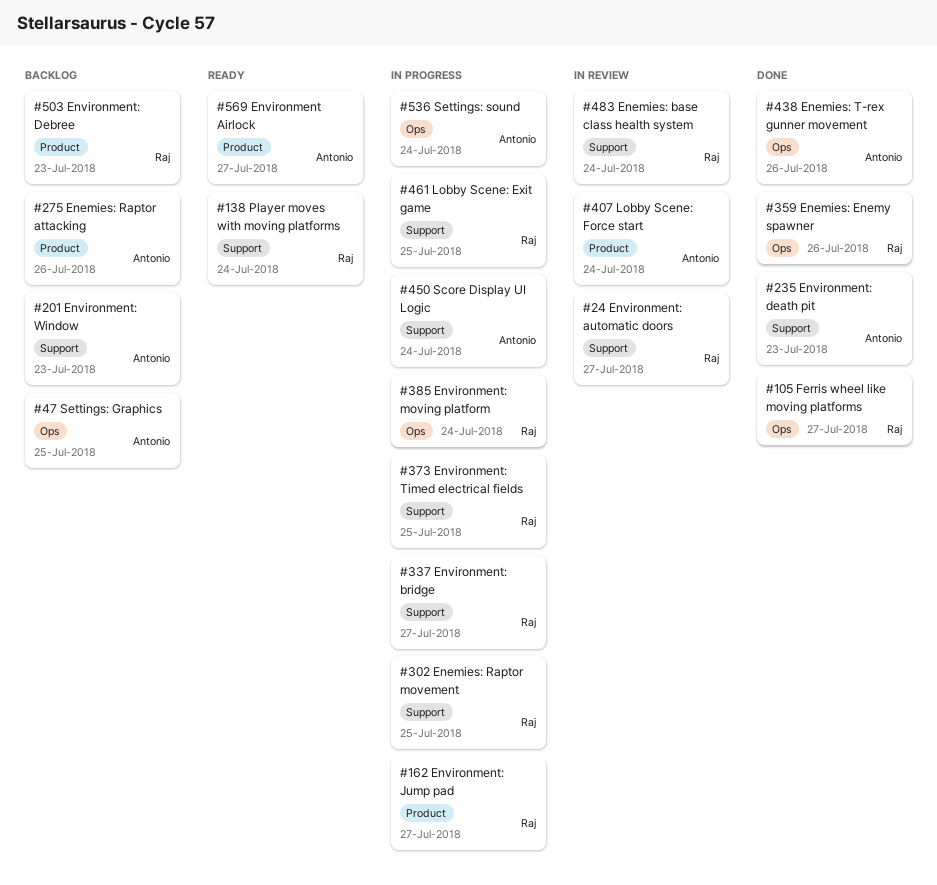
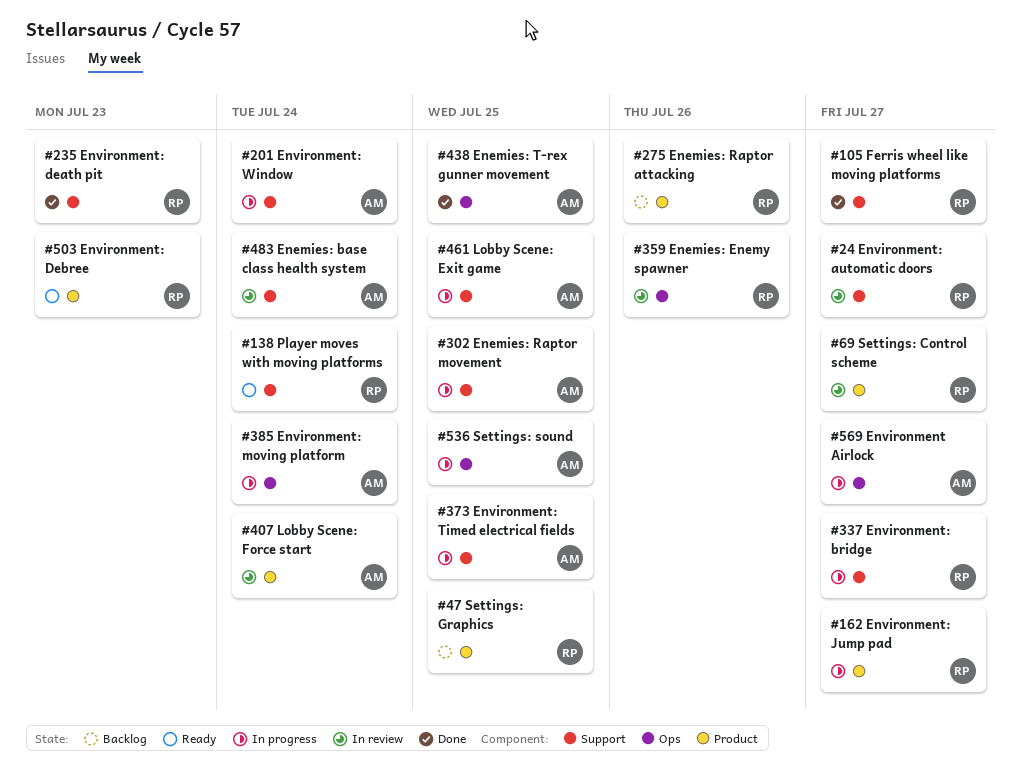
#47, owner: Antonio -> Raj
#47, label: Ops -> Product
#69: none -> present
#105, label: Ops -> Support
#201, status: Backlog -> In progress
#201, due: Jul 23 -> Jul 24
#235, owner: Antonio -> Raj
#275, owner: Antonio -> Raj
#302, owner: Raj -> Antonio
#359, status: Done -> In review
#373, owner: Raj -> Antonio
#385, owner: Raj -> Antonio
#438, due: Jul 26 -> Jul 25
#450: present -> none
#461, owner: Raj -> Antonio
#483, owner: Raj -> Antonio
#503, status: Backlog -> Ready
#536, due: Jul 24 -> Jul 25
#569, status: Ready -> In progress
#569, label: Product -> Ops

